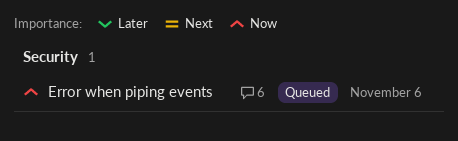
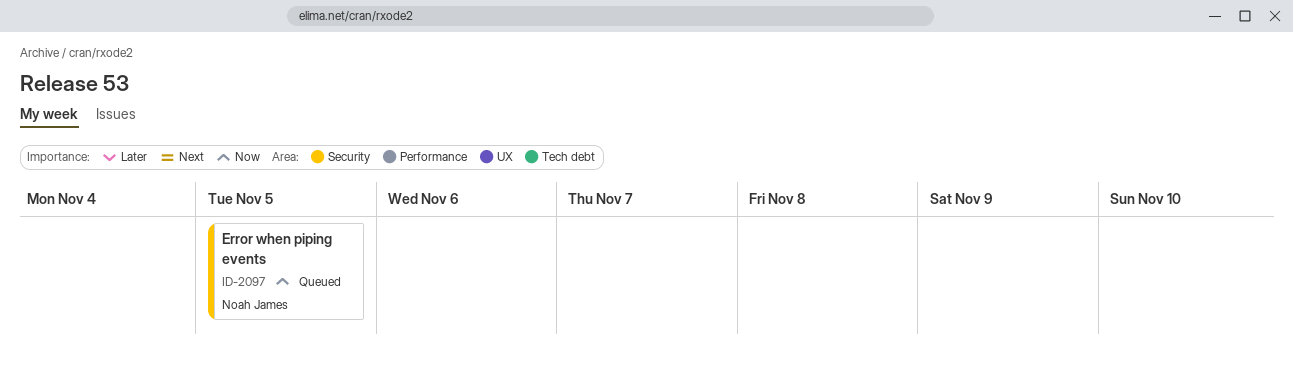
Error when piping events, due: Nov 6 -> Nov 5

